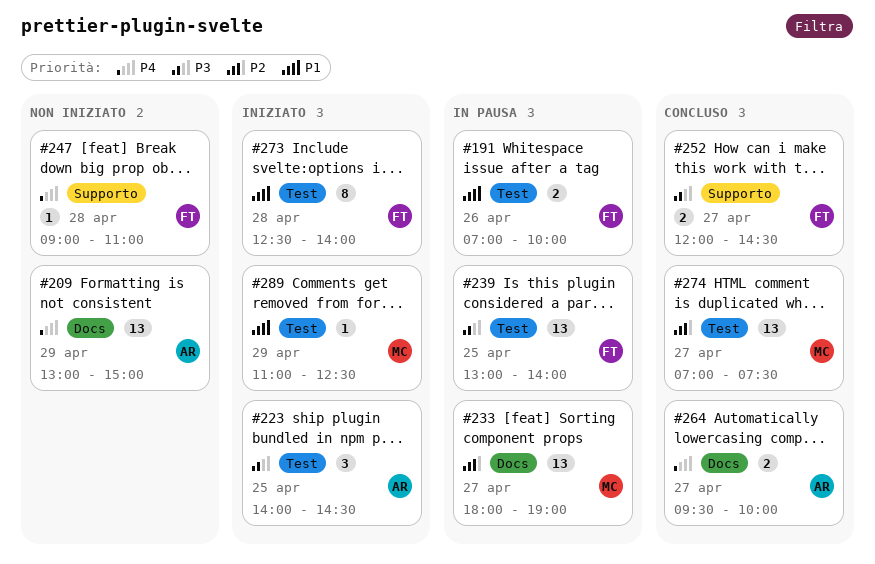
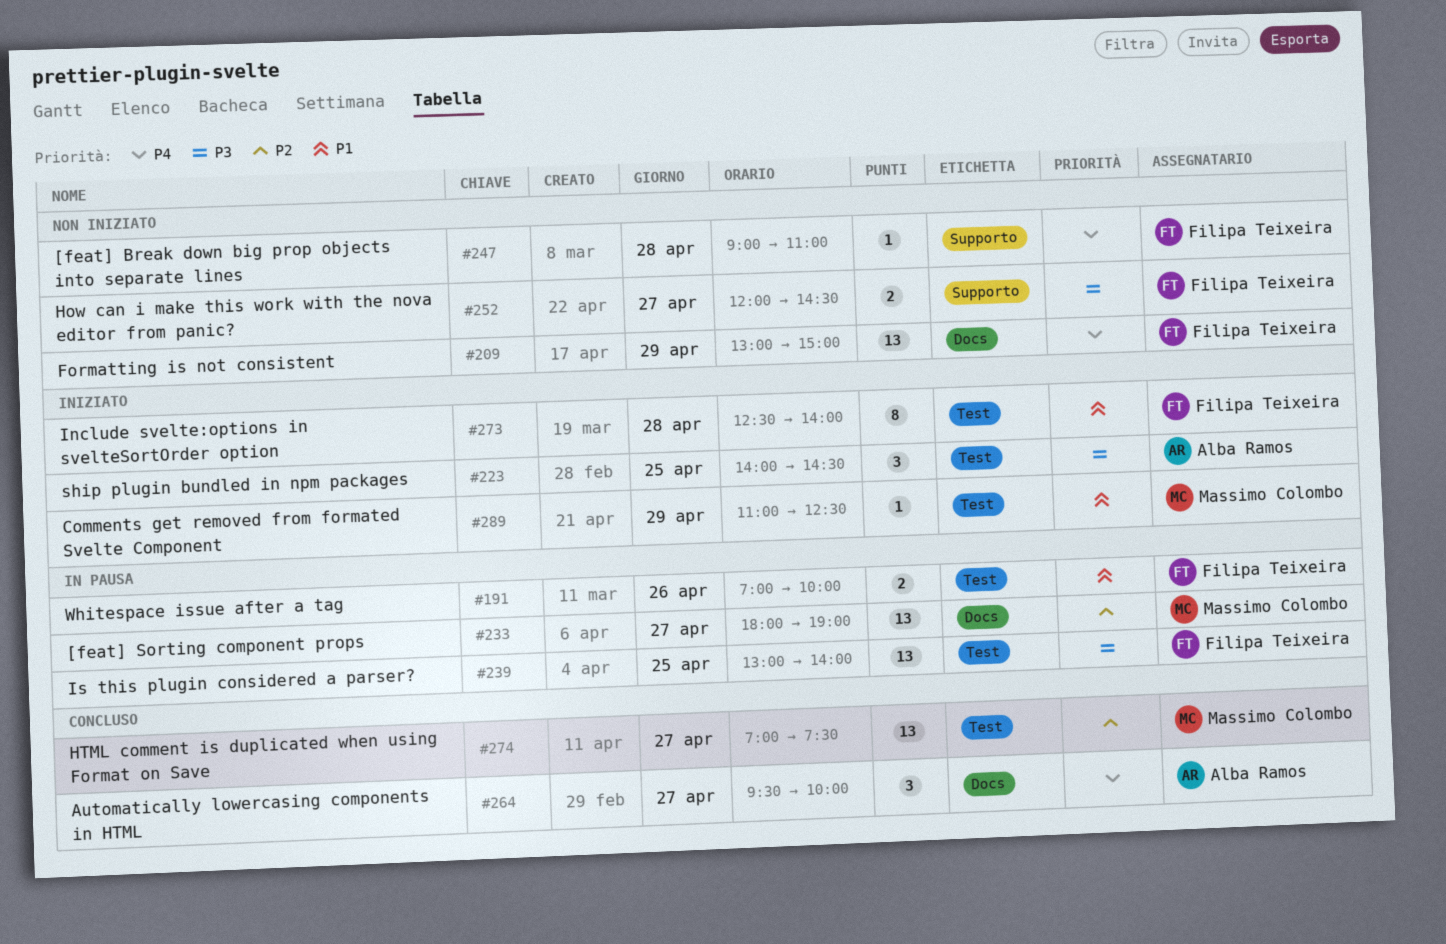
#209, owner: Alba Ramos -> Filipa Teixeira
#252, status: Concluso -> Non iniziato
#264, estimate: 2 -> 3

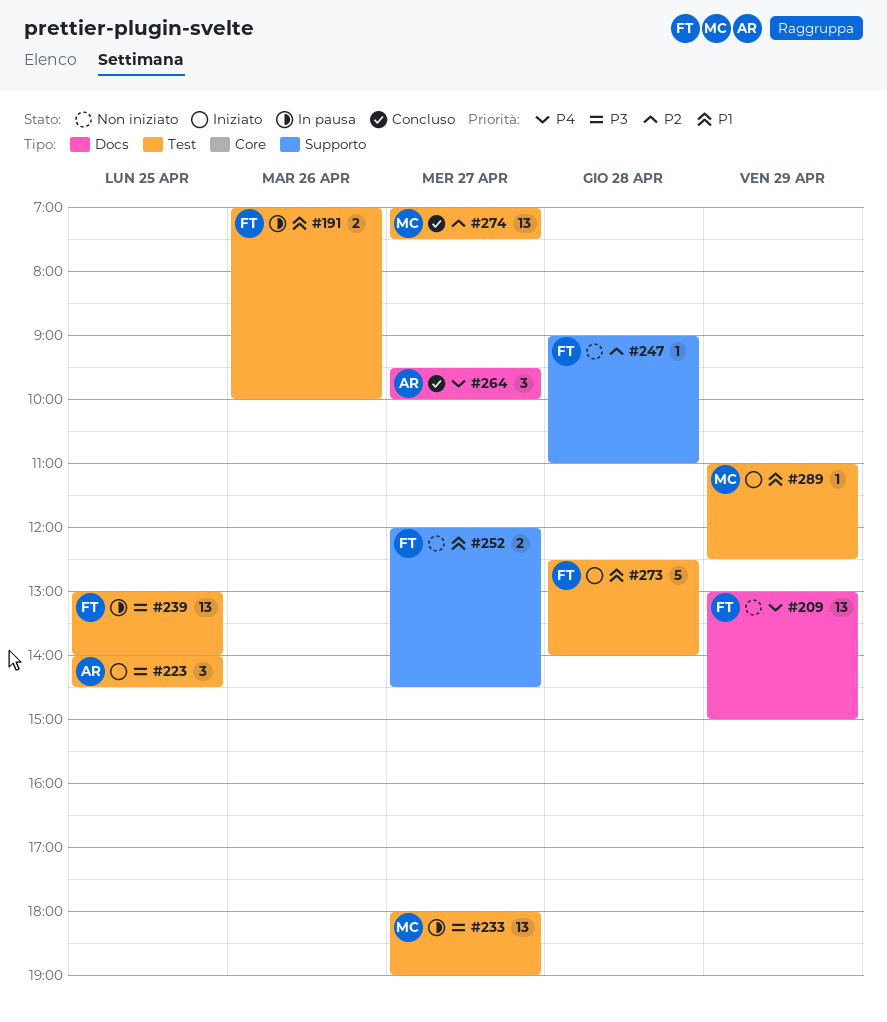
#233, priority: P2 -> P3
#233, label: Docs -> Test
#247, priority: P4 -> P2
#252, priority: P3 -> P1
#273, estimate: 8 -> 5

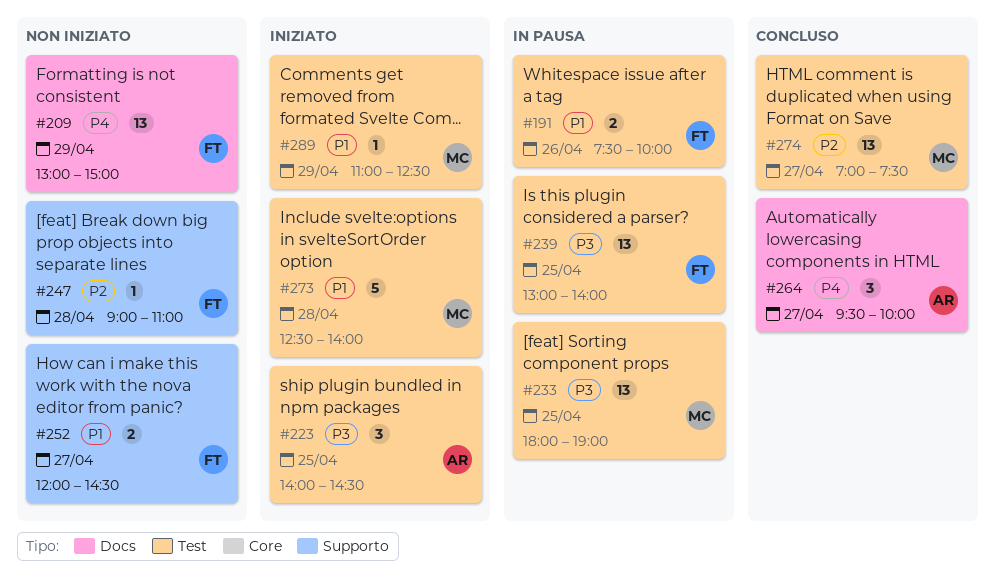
#191, begins: 07:00 -> 07:30
#233, day: Apr 27 -> Apr 25
#273, owner: FT -> MC

